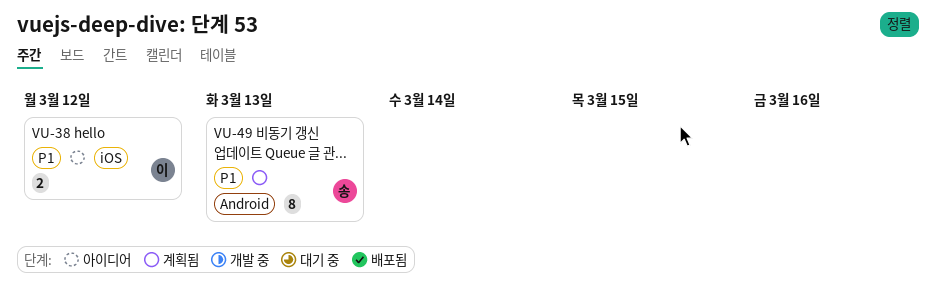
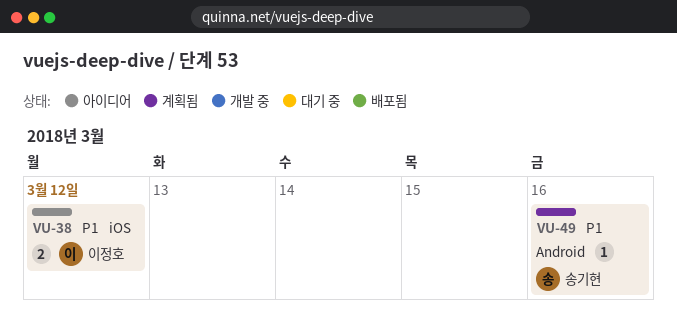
VU-49, estimate: 8 -> 1
VU-49, due: Mar 13 -> Mar 16

